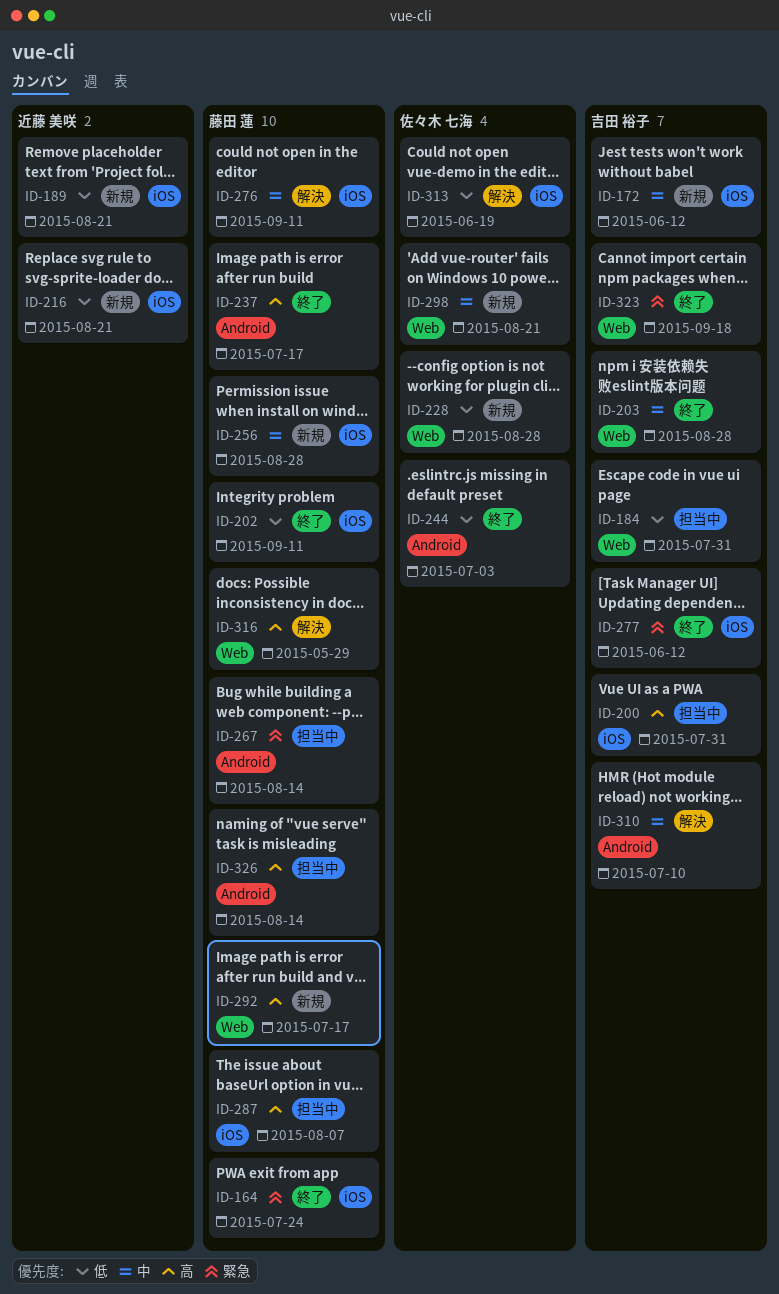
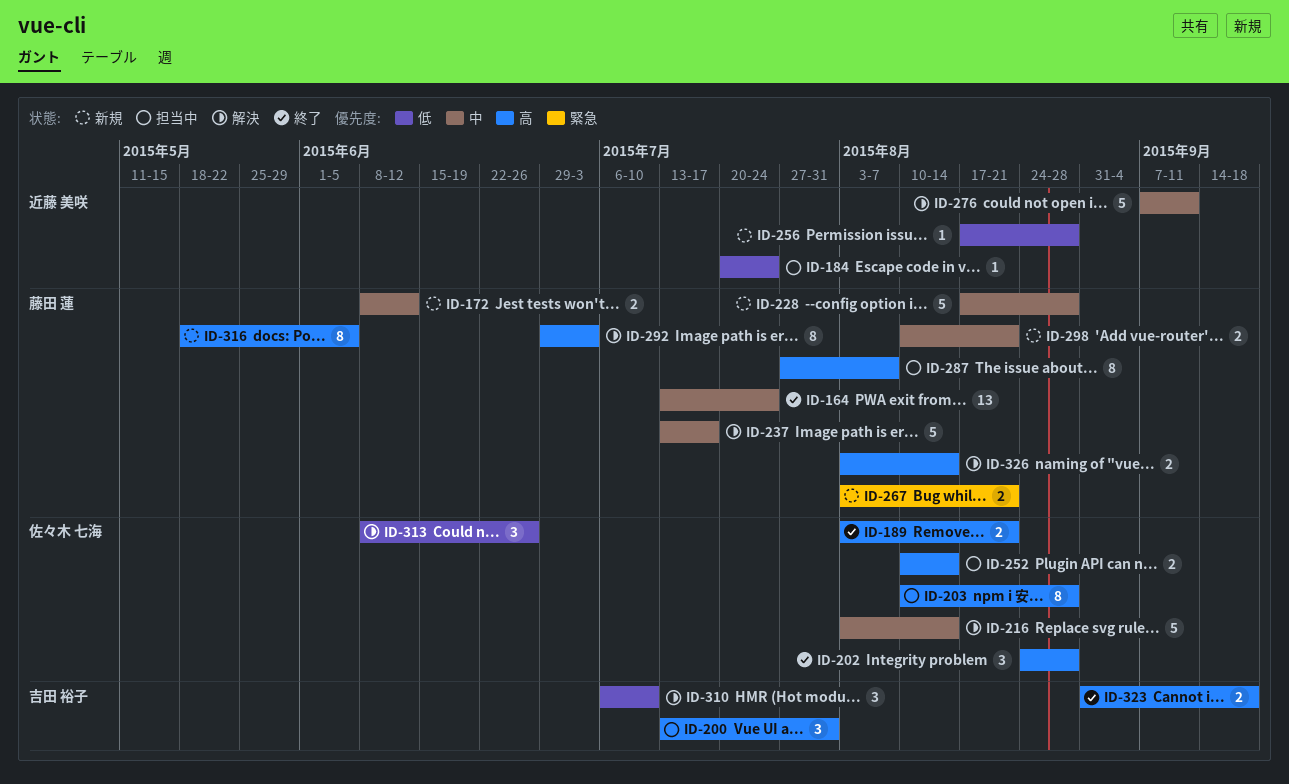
ID-164, priority: 緊急 -> 中
ID-172, owner: 吉田 裕子 -> 藤田 蓮
ID-184, owner: 吉田 裕子 -> 近藤 美咲
ID-184, due: Jul 31 -> Jul 24
ID-189, status: 新規 -> 終了
ID-189, owner: 近藤 美咲 -> 佐々木 七海
ID-189, priority: 低 -> 高
ID-202, owner: 藤田 蓮 -> 佐々木 七海
ID-202, priority: 低 -> 高
ID-202, due: Sep 11 -> Aug 28
ID-203, status: 終了 -> 担当中
ID-203, owner: 吉田 裕子 -> 佐々木 七海
ID-203, priority: 中 -> 高
ID-216, status: 新規 -> 解決
ID-216, owner: 近藤 美咲 -> 佐々木 七海
ID-216, priority: 低 -> 中
ID-216, due: Aug 21 -> Aug 14
ID-228, owner: 佐々木 七海 -> 藤田 蓮
ID-228, priority: 低 -> 中
ID-237, status: 終了 -> 解決
ID-237, priority: 高 -> 中
ID-244: present -> none
ID-252: none -> present
ID-256, owner: 藤田 蓮 -> 近藤 美咲
ID-256, priority: 中 -> 低
ID-267, status: 担当中 -> 新規
ID-267, due: Aug 14 -> Aug 21
ID-276, owner: 藤田 蓮 -> 近藤 美咲
ID-277: present -> none
ID-292, status: 新規 -> 解決
ID-292, due: Jul 17 -> Jul 3
ID-298, owner: 佐々木 七海 -> 藤田 蓮
ID-310, priority: 中 -> 低
ID-313, due: Jun 19 -> Jun 26
ID-316, status: 解決 -> 新規
ID-316, due: May 29 -> Jun 5
ID-323, priority: 緊急 -> 高
ID-326, status: 担当中 -> 解決

